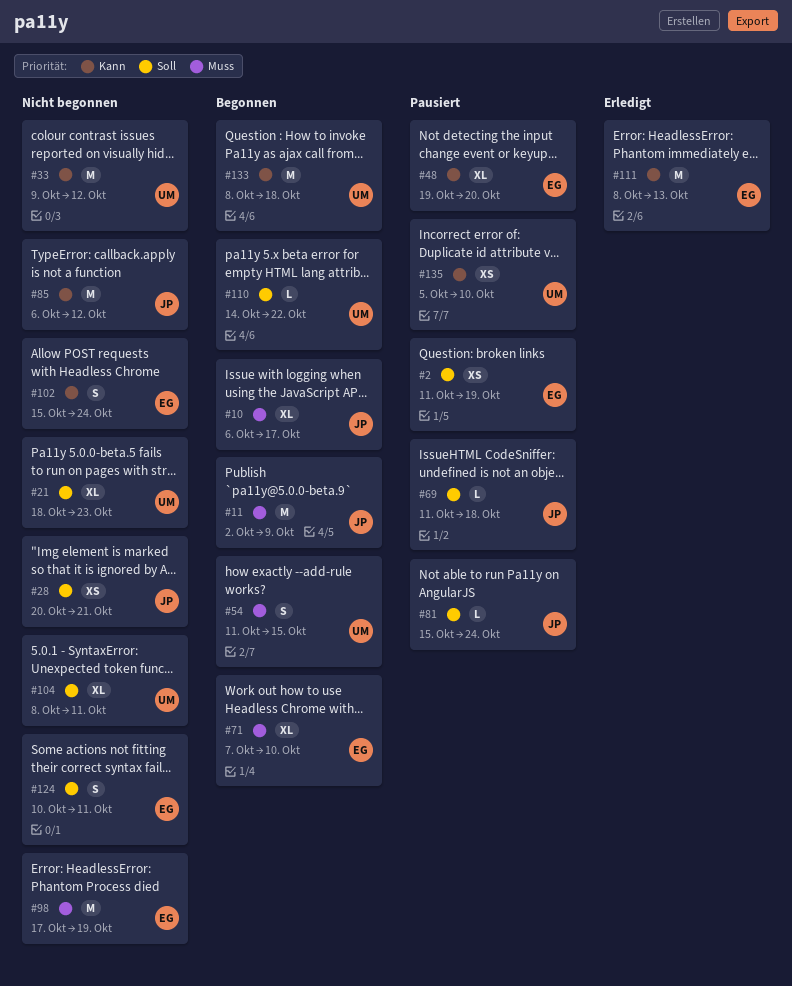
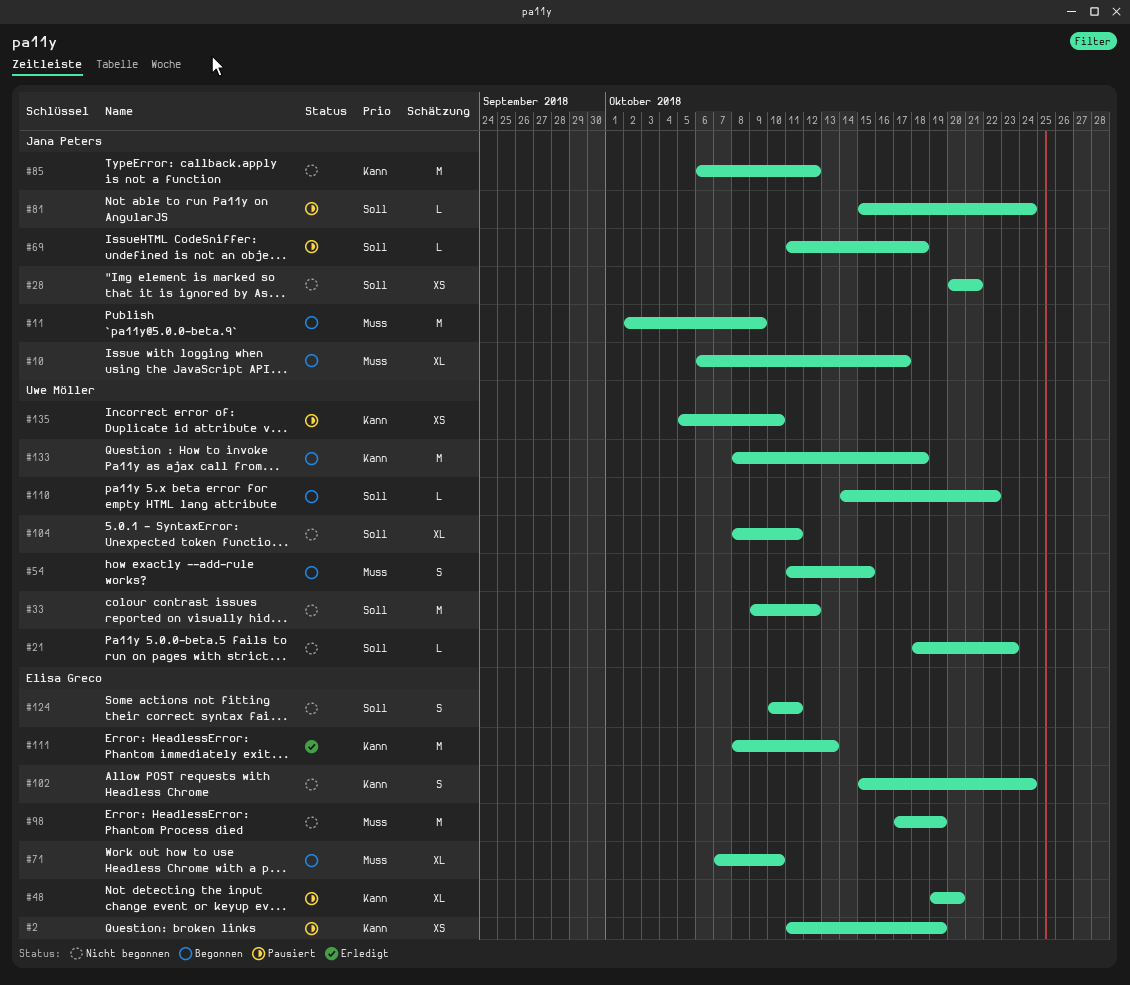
#2, priority: Soll -> Kann
#21, estimate: XL -> L
#33, priority: Kann -> Soll

